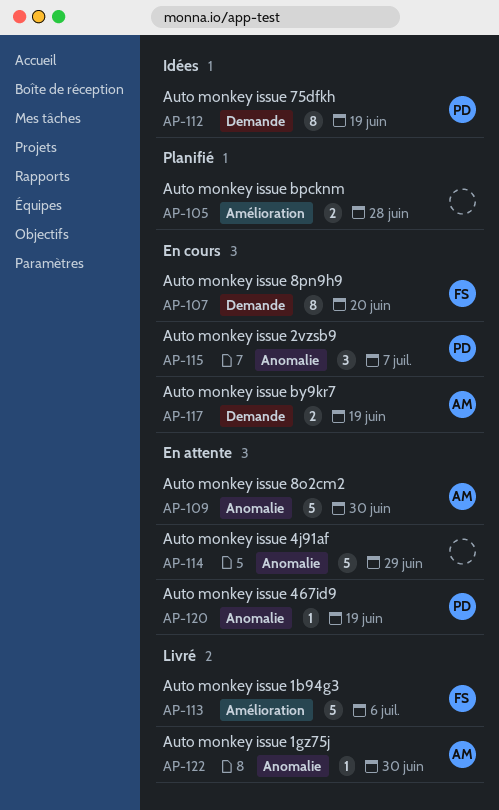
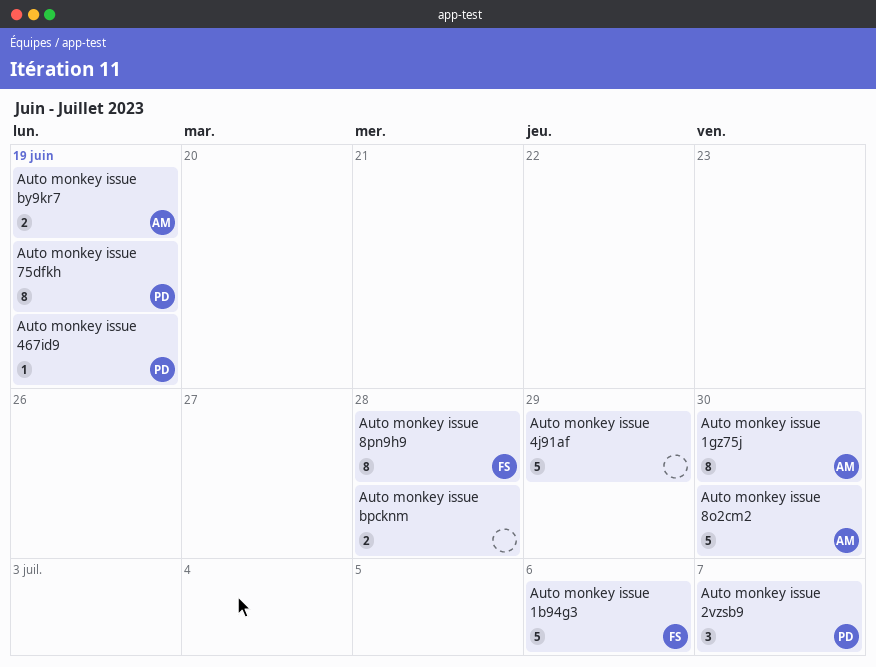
Auto monkey issue 1gz75j, estimate: 1 -> 8
Auto monkey issue 8pn9h9, due: Jun 20 -> Jun 28

